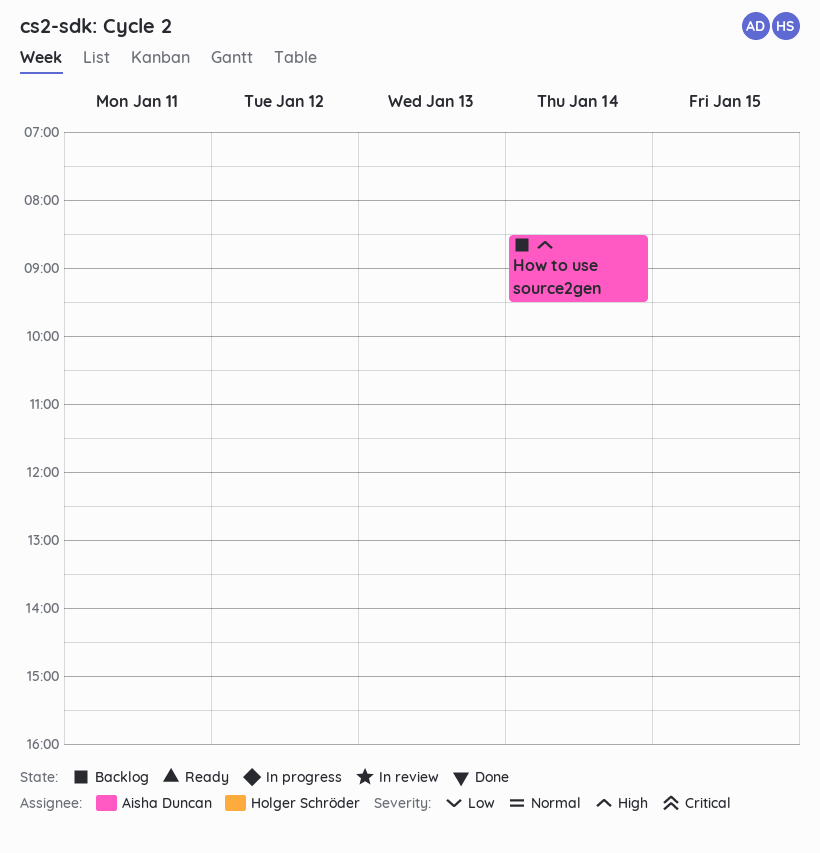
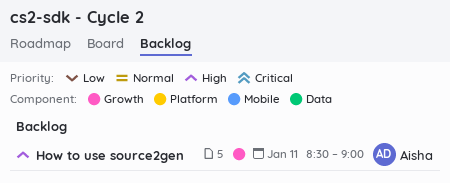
How to use source2gen, day: Jan 14 -> Jan 11
How to use source2gen, ends: 09:30 -> 09:00

